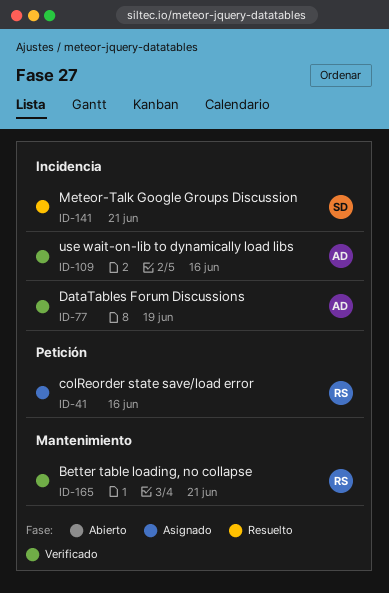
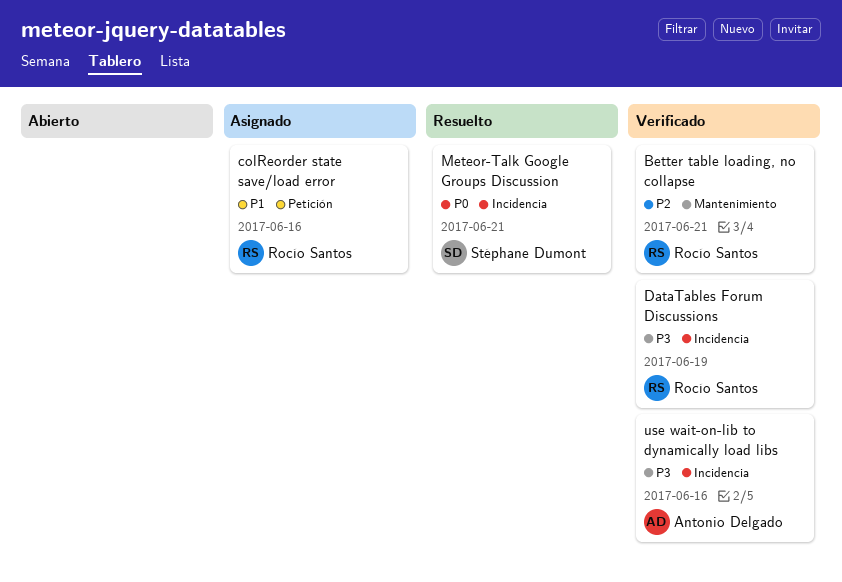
DataTables Forum Discussions, owner: Antonio Delgado -> Rocío Santos

